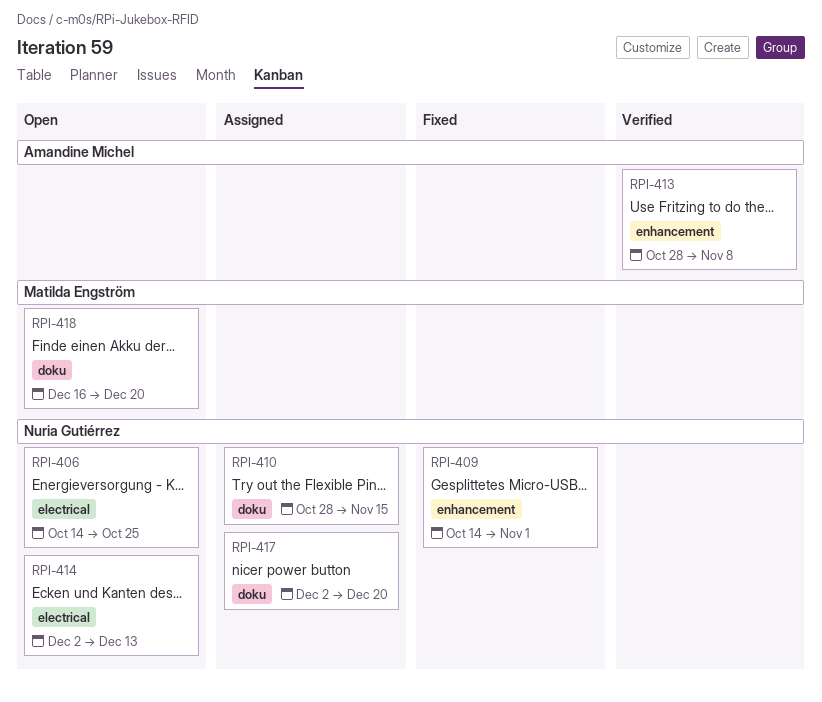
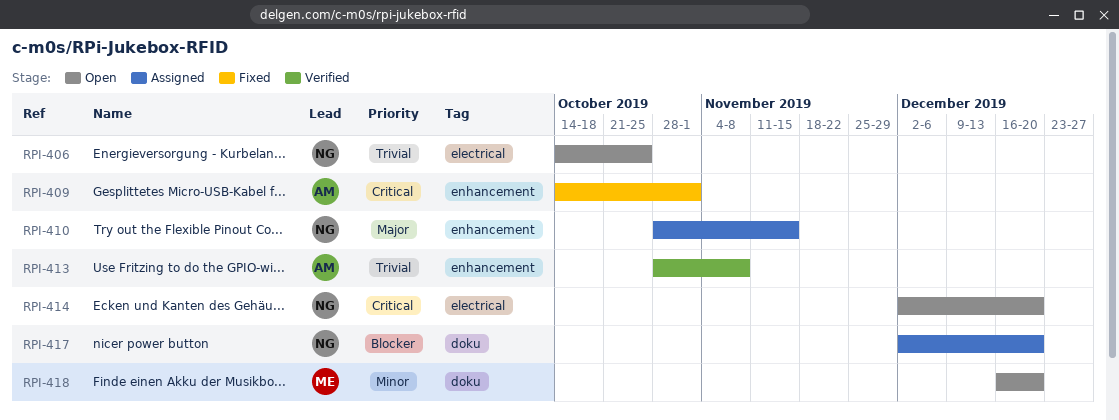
RPI-409, owner: Nuria Gutiérrez -> Amandine Michel
RPI-410, label: doku -> enhancement
RPI-414, due: Dec 13 -> Dec 20

